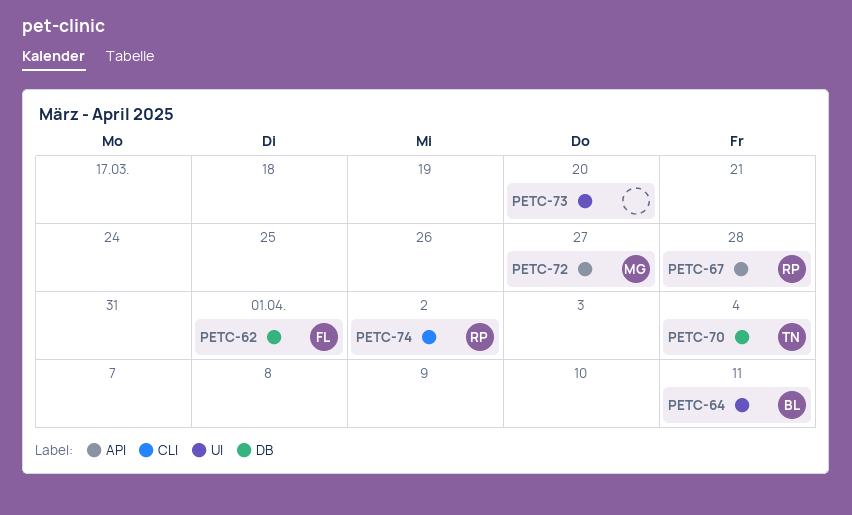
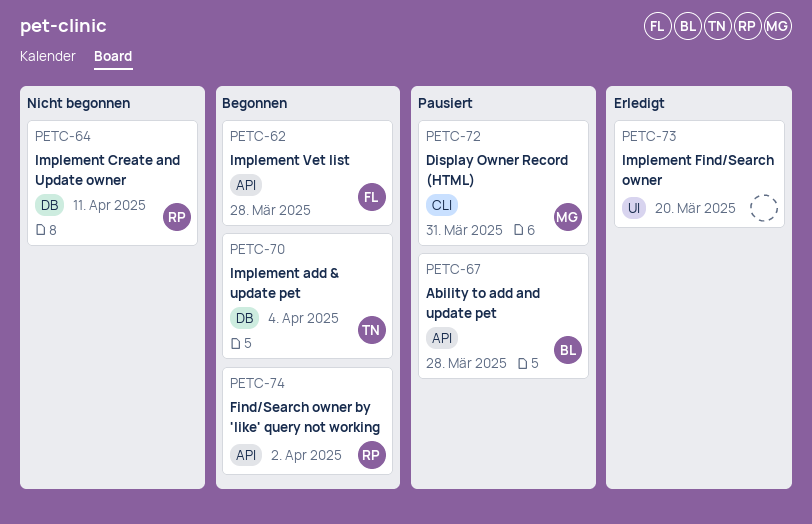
PETC-62, label: DB -> API
PETC-62, due: Apr 1 -> Mar 28
PETC-64, owner: BL -> RP
PETC-64, label: UI -> DB
PETC-67, owner: RP -> BL
PETC-72, label: API -> CLI
PETC-72, due: Mar 27 -> Mar 31
PETC-74, label: CLI -> API

